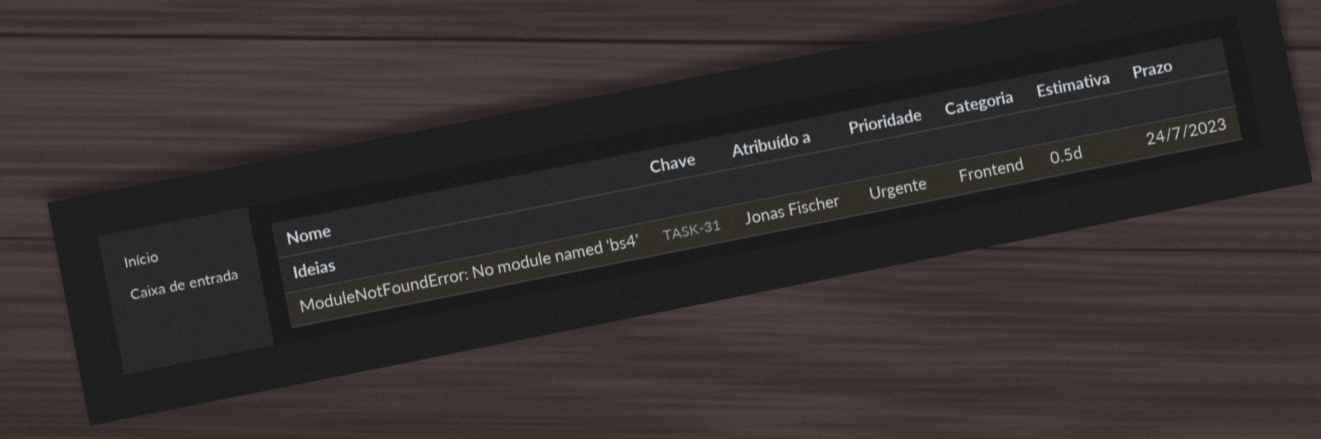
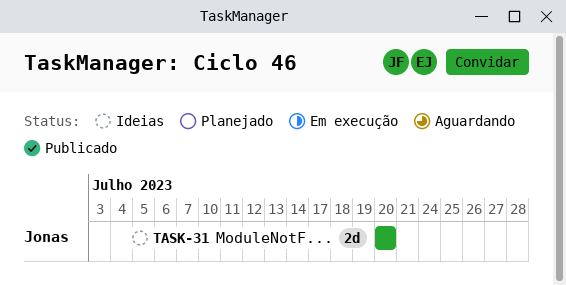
TASK-31, estimate: 0.5d -> 2d
TASK-31, due: Jul 24 -> Jul 20

